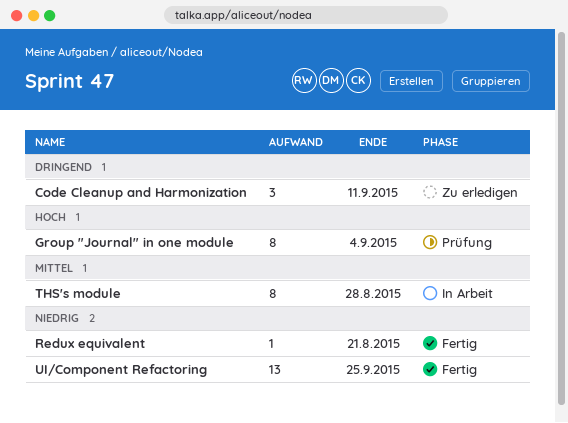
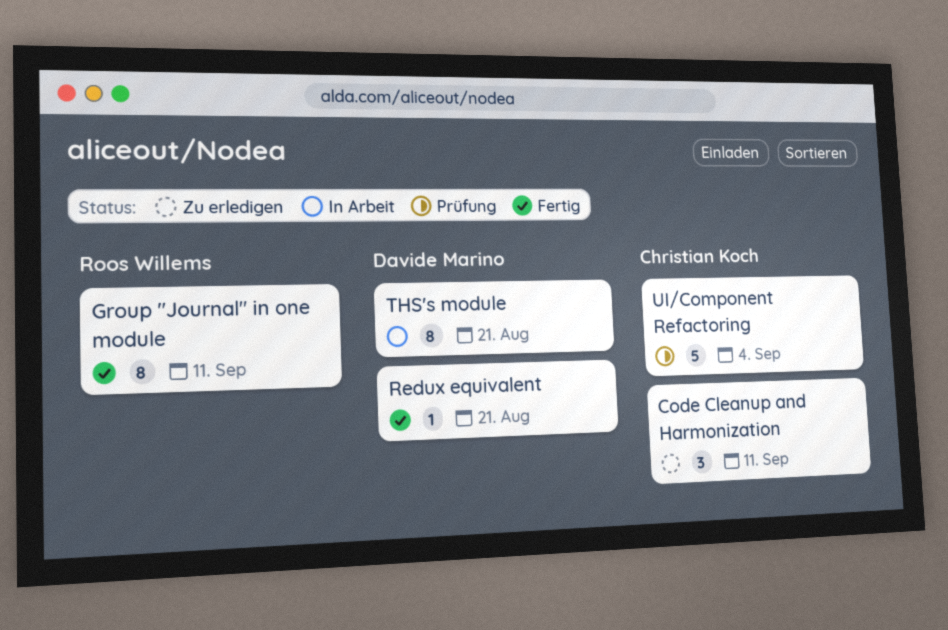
Group "Journal" in one module, status: Prüfung -> Fertig
Group "Journal" in one module, due: Sep 4 -> Sep 11
THS's module, due: Aug 28 -> Aug 21
UI/Component Refactoring, status: Fertig -> Prüfung
UI/Component Refactoring, estimate: 13 -> 5
UI/Component Refactoring, due: Sep 25 -> Sep 4

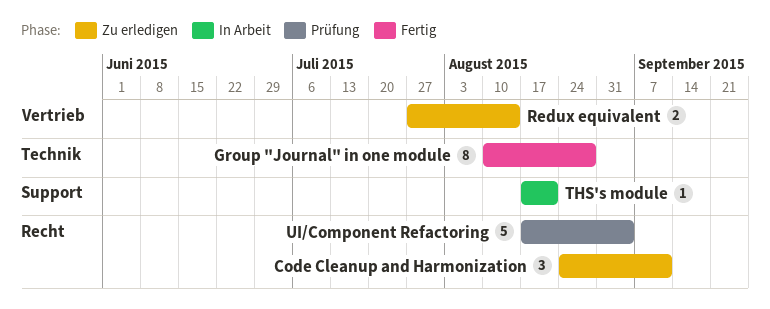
Group "Journal" in one module, due: Sep 11 -> Aug 28
Redux equivalent, status: Fertig -> Zu erledigen
Redux equivalent, estimate: 1 -> 2
Redux equivalent, due: Aug 21 -> Aug 14
THS's module, estimate: 8 -> 1

